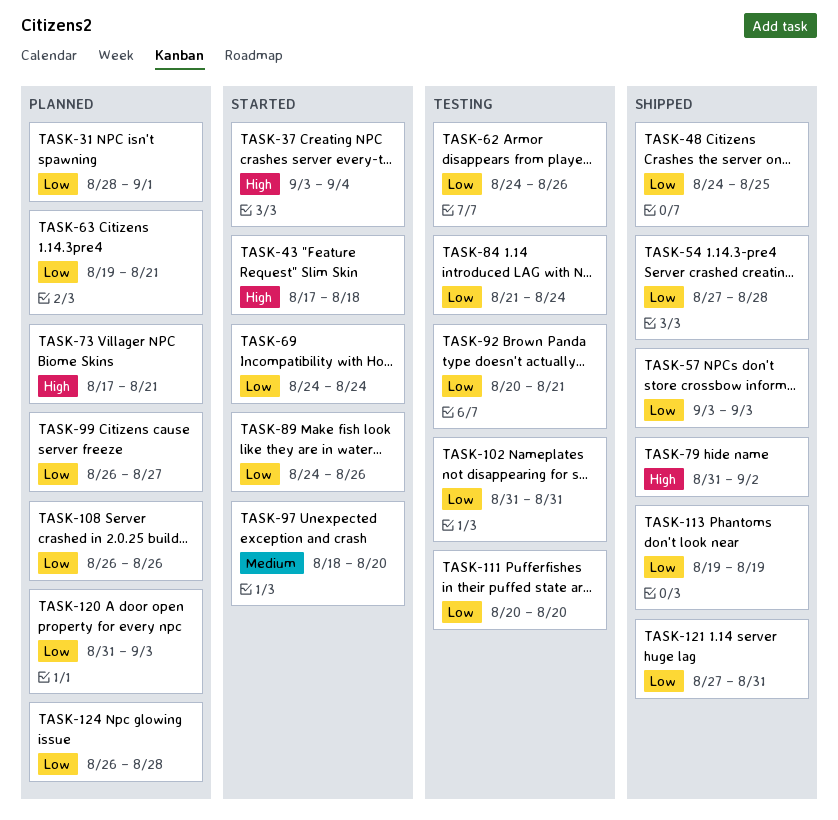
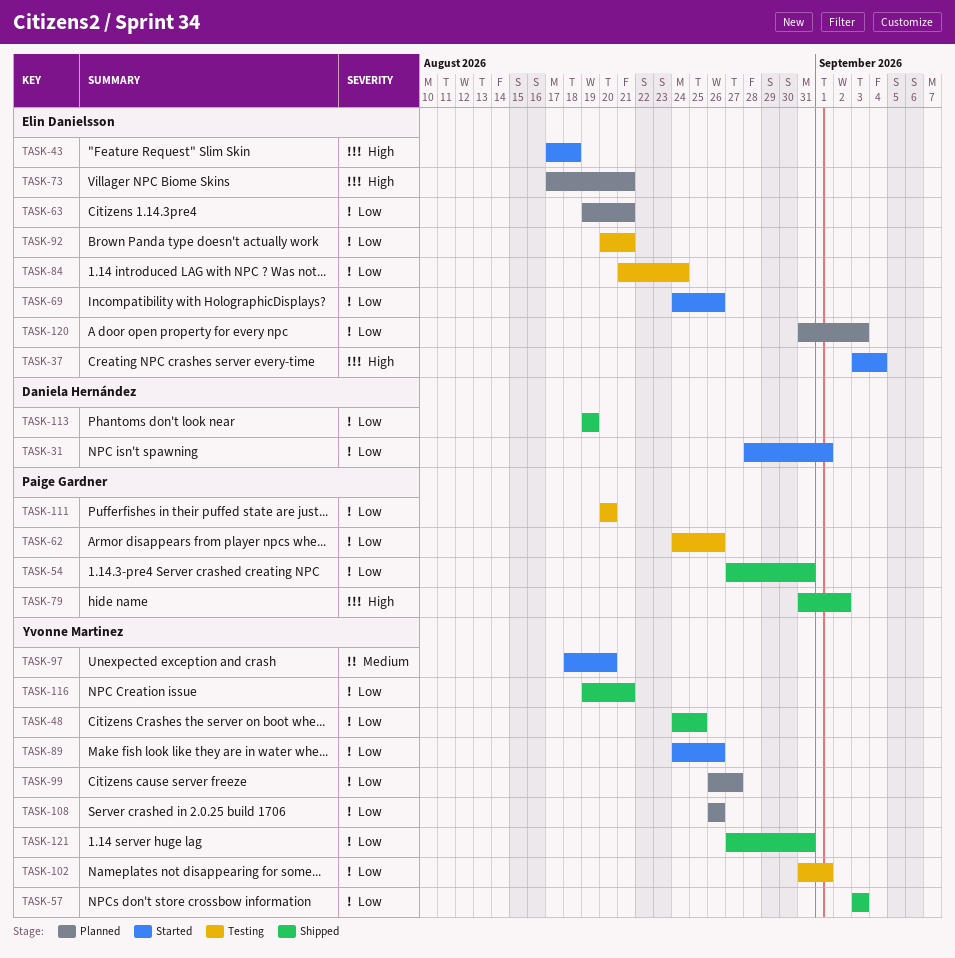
TASK-31, status: Planned -> Started
TASK-54, due: Aug 28 -> Aug 31
TASK-69, due: Aug 24 -> Aug 26
TASK-102, due: Aug 31 -> Sep 1
TASK-116: none -> present
TASK-124: present -> none

